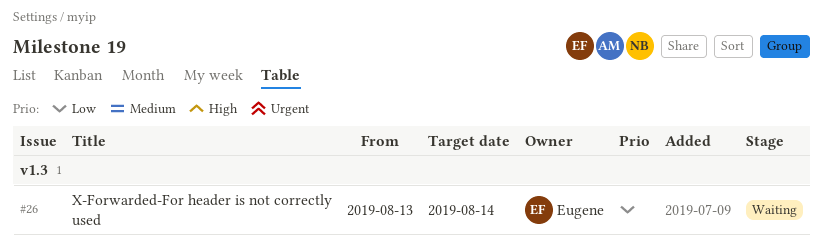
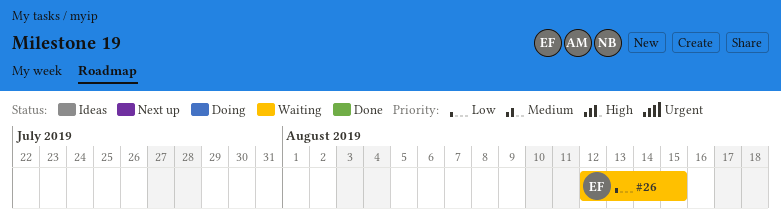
#26, start: Aug 13 -> Aug 12
#26, due: Aug 14 -> Aug 15

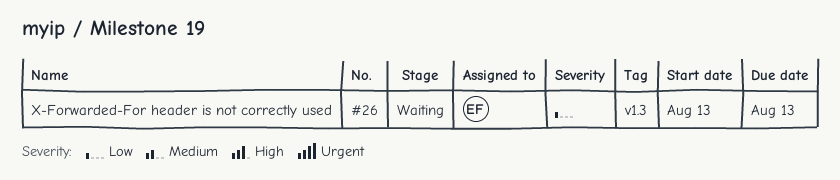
#26, start: Aug 12 -> Aug 13
#26, due: Aug 15 -> Aug 13

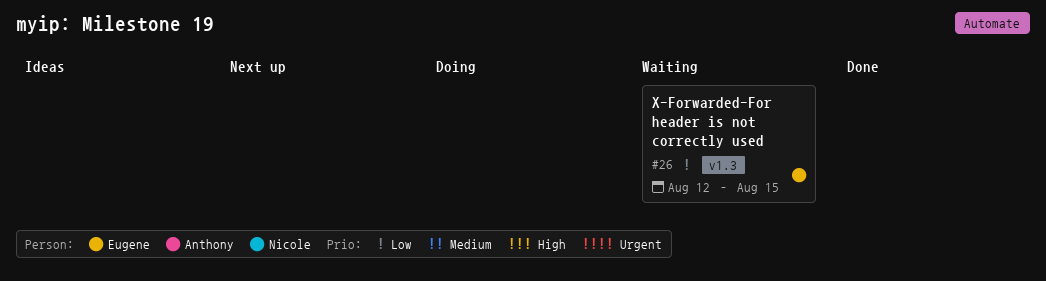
#26, start: Aug 13 -> Aug 12
#26, due: Aug 13 -> Aug 15

